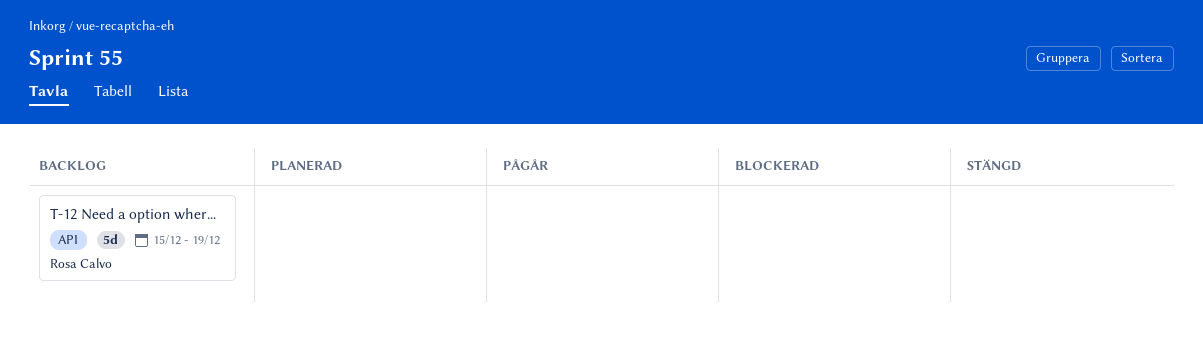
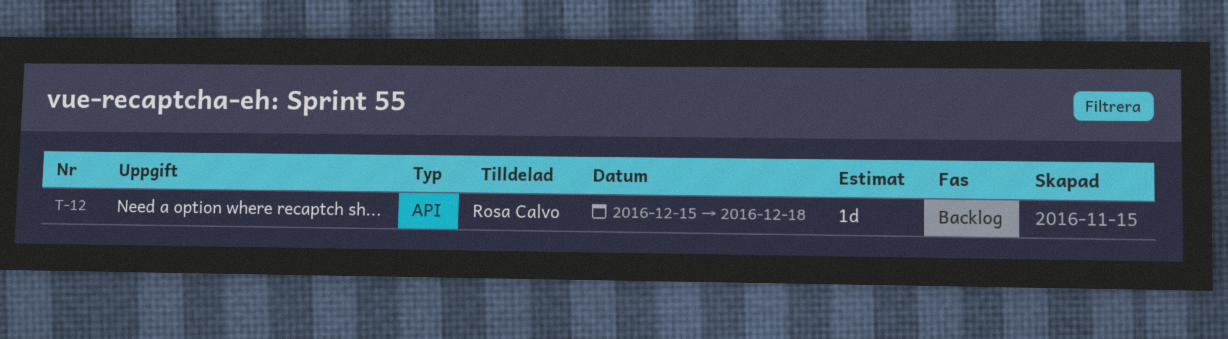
T-12, estimate: 5d -> 1d
T-12, due: Dec 19 -> Dec 18

